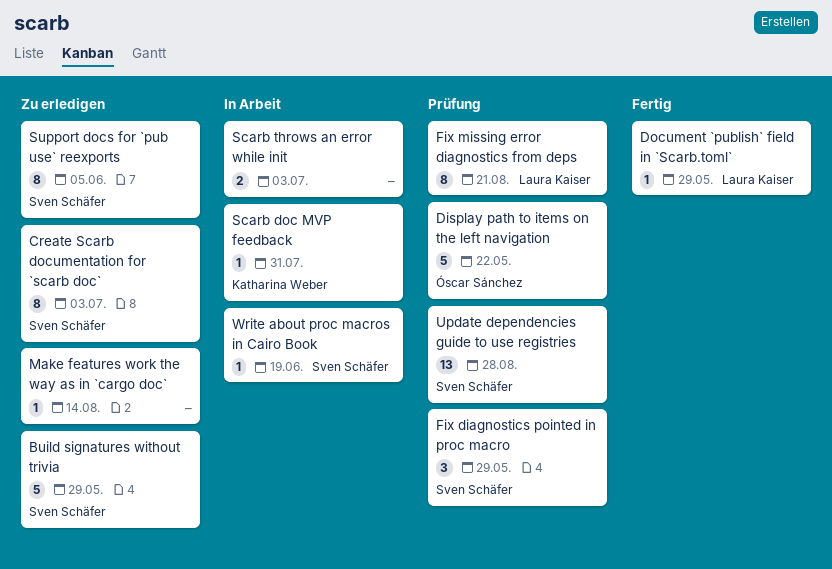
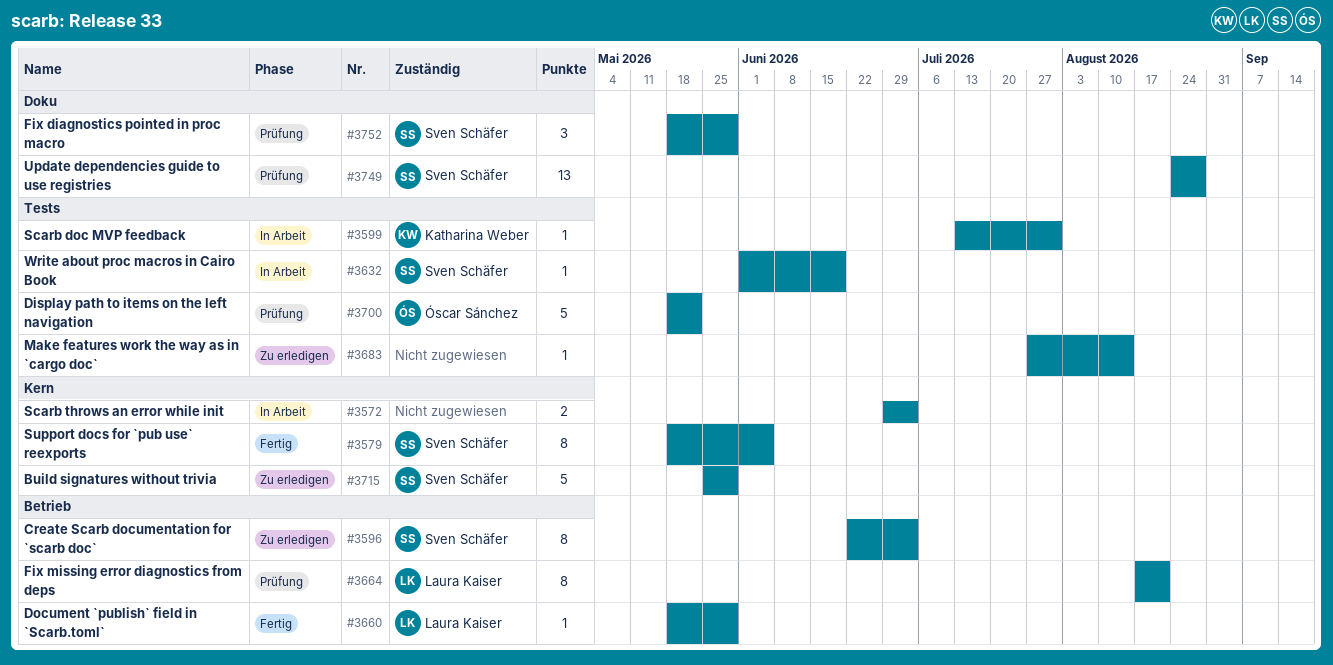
Support docs for `pub use` reexports, status: Zu erledigen -> Fertig

